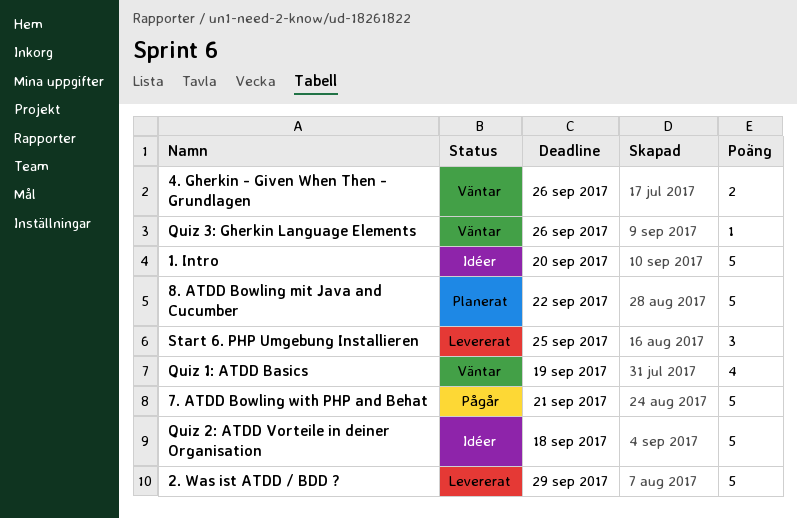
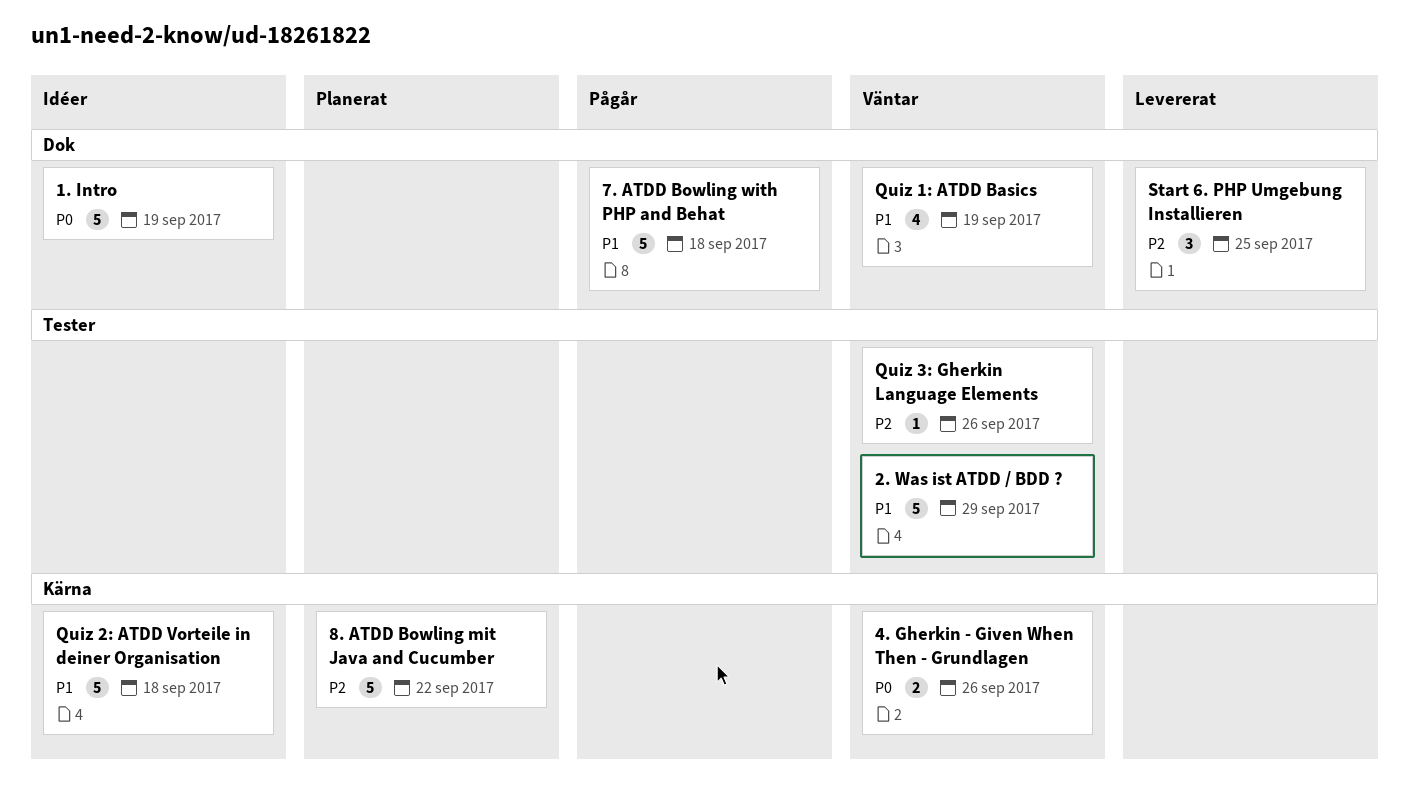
1. Intro, due: Sep 20 -> Sep 19
2. Was ist ATDD / BDD ?, status: Levererat -> Väntar
7. ATDD Bowling with PHP and Behat, due: Sep 21 -> Sep 18

